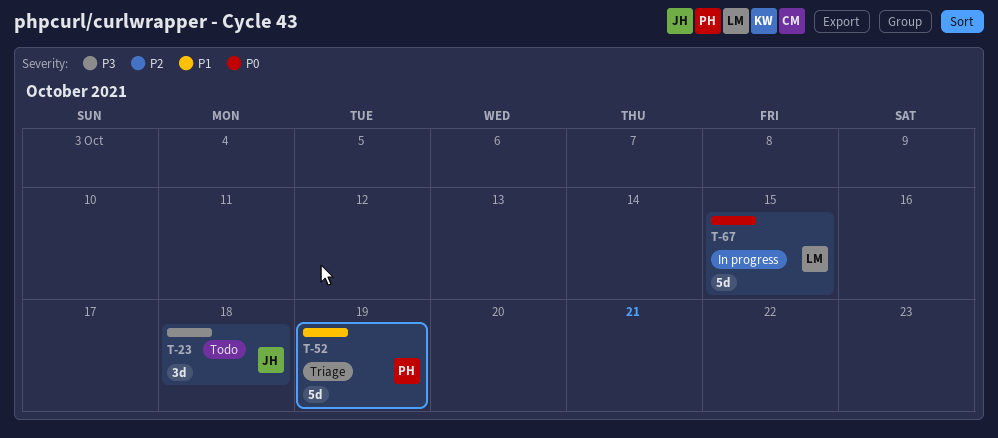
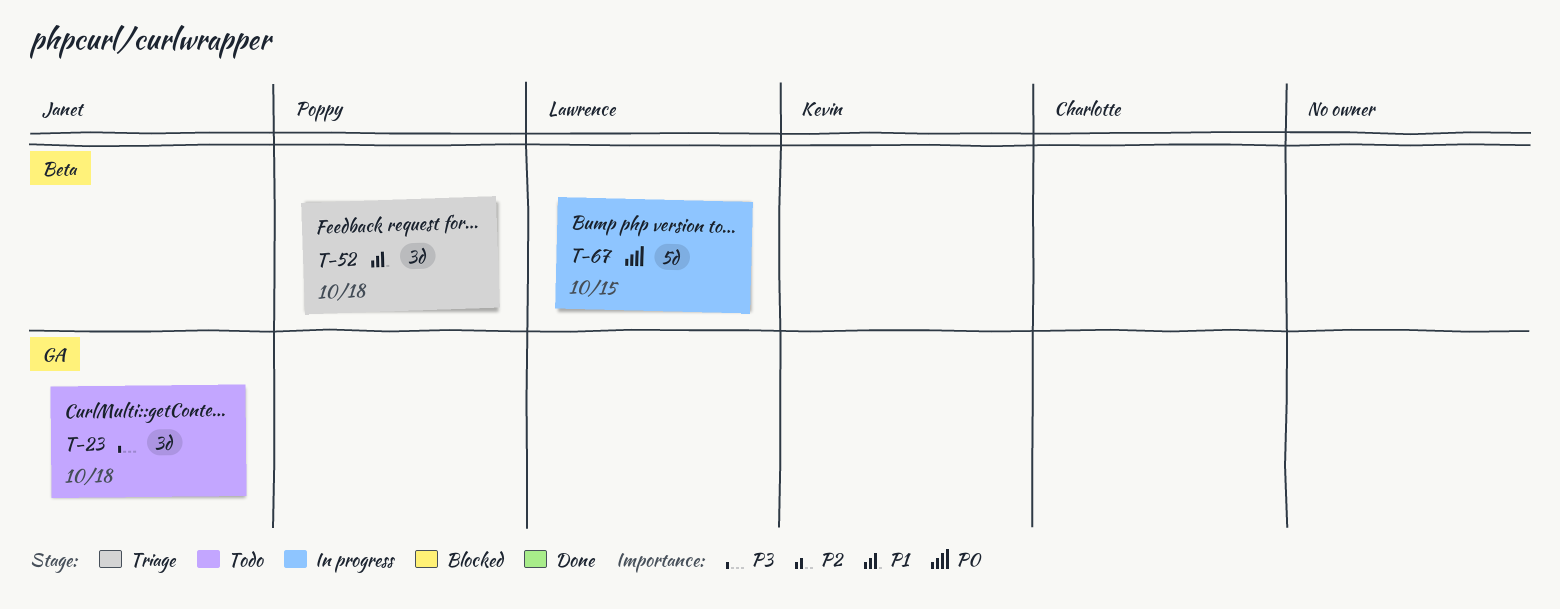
T-52, estimate: 5d -> 3d
T-52, due: Oct 19 -> Oct 18

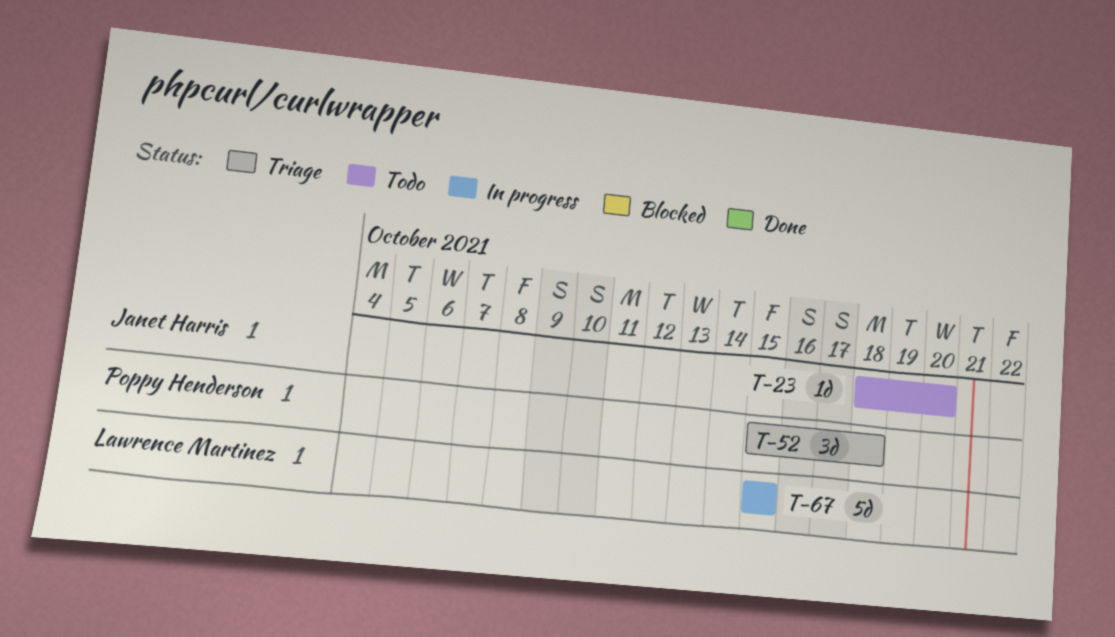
T-23, estimate: 3d -> 1d
T-23, due: Oct 18 -> Oct 20

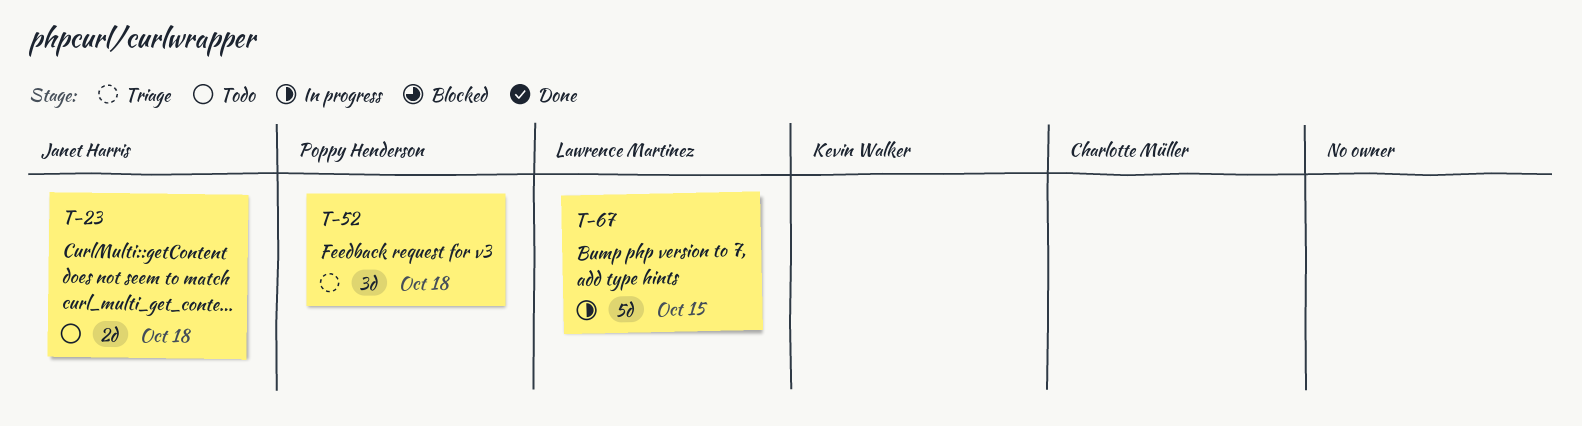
T-23, estimate: 1d -> 2d
T-23, due: Oct 20 -> Oct 18

